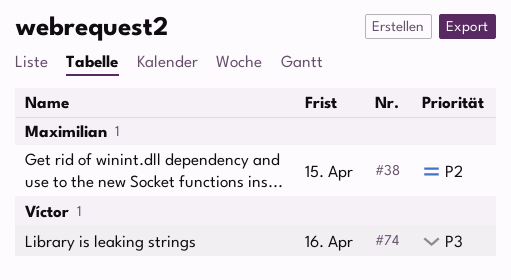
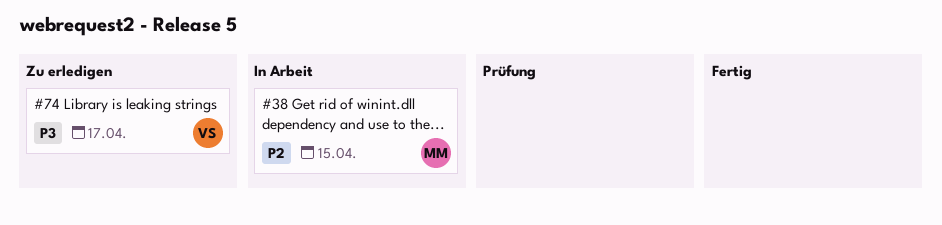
#74, due: Apr 16 -> Apr 17

